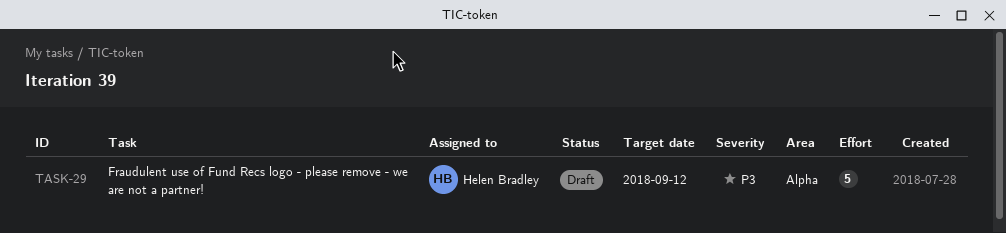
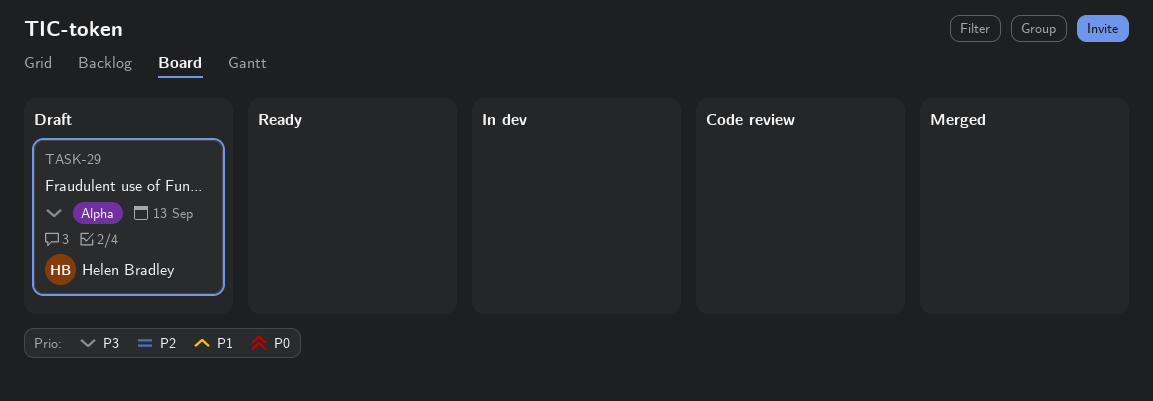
TASK-29, due: Sep 12 -> Sep 13

